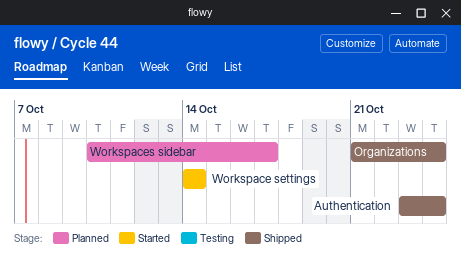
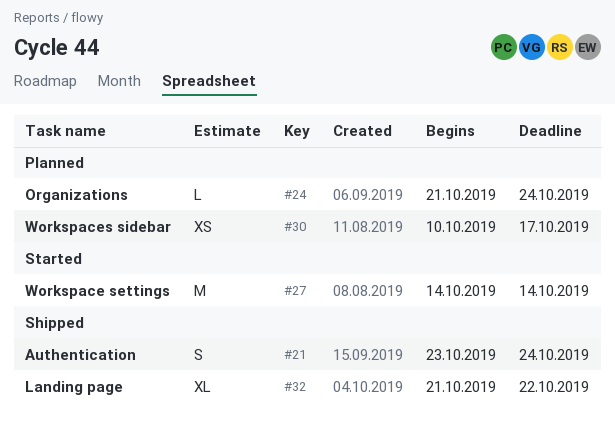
Landing page: none -> present
Organizations, status: Shipped -> Planned

